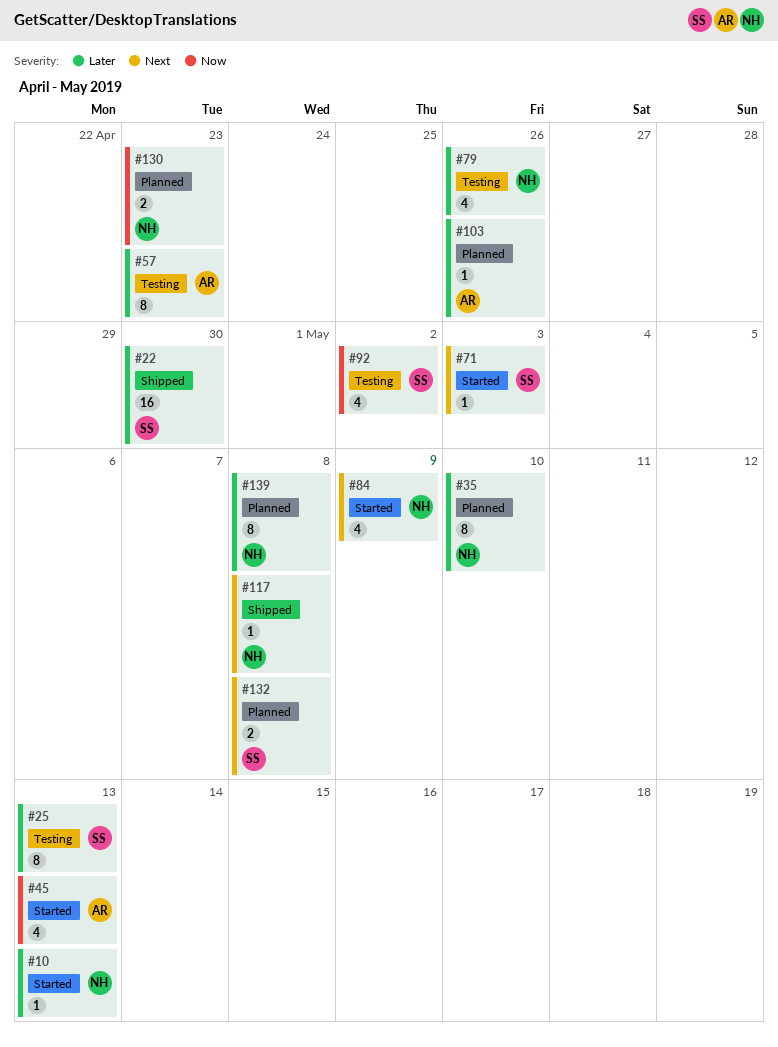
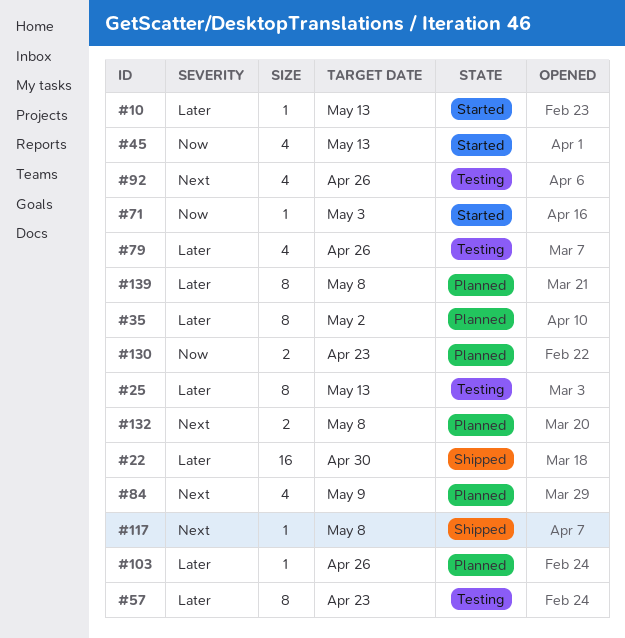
#35, due: May 10 -> May 2
#71, priority: Next -> Now
#84, status: Started -> Planned
#92, priority: Now -> Next
#92, due: May 2 -> Apr 26

